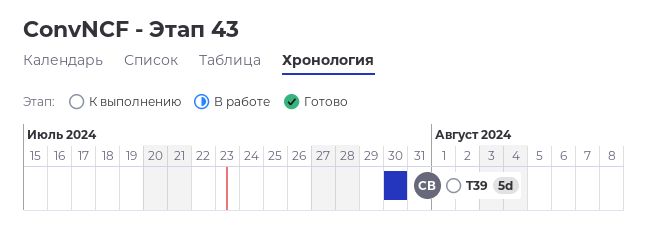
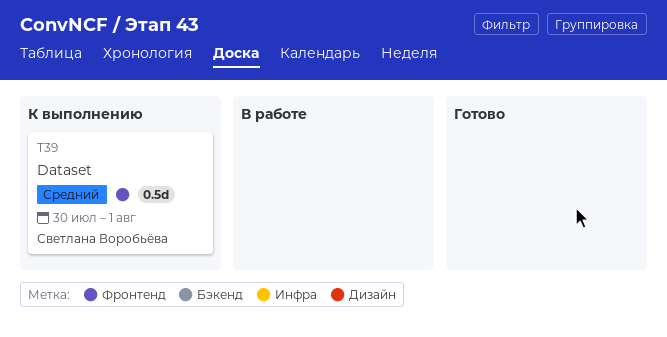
T39, estimate: 5d -> 0.5d
T39, due: Jul 30 -> Aug 1

